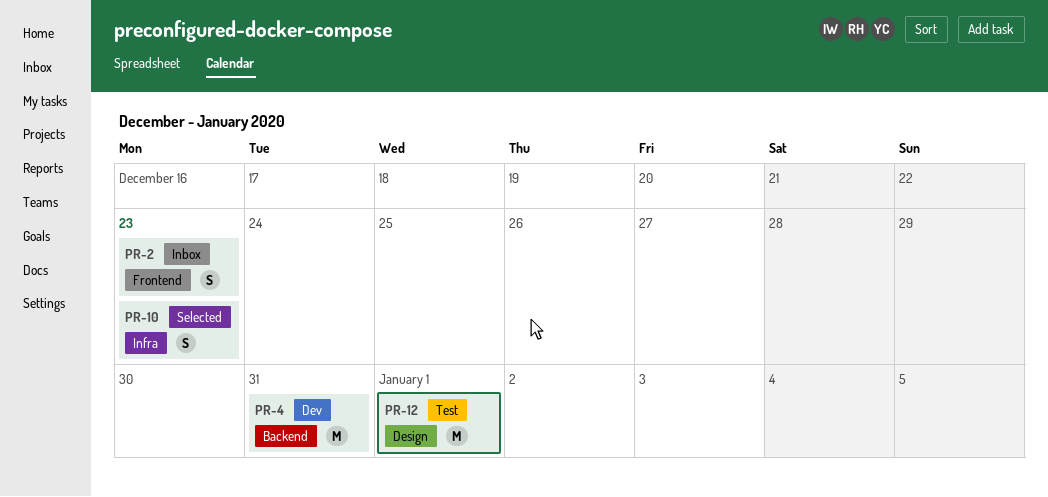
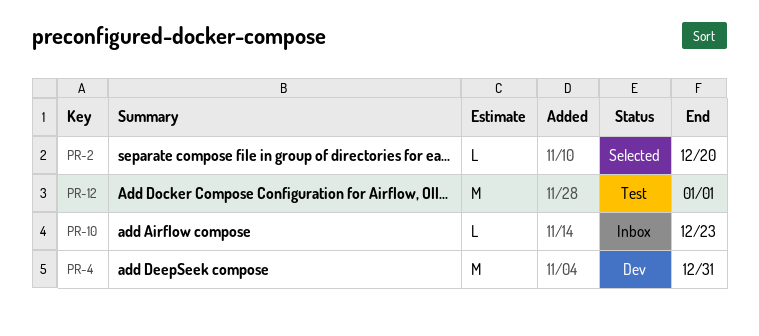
PR-2, status: Inbox -> Selected
PR-2, estimate: S -> L
PR-2, due: Dec 23 -> Dec 20
PR-10, status: Selected -> Inbox
PR-10, estimate: S -> L

